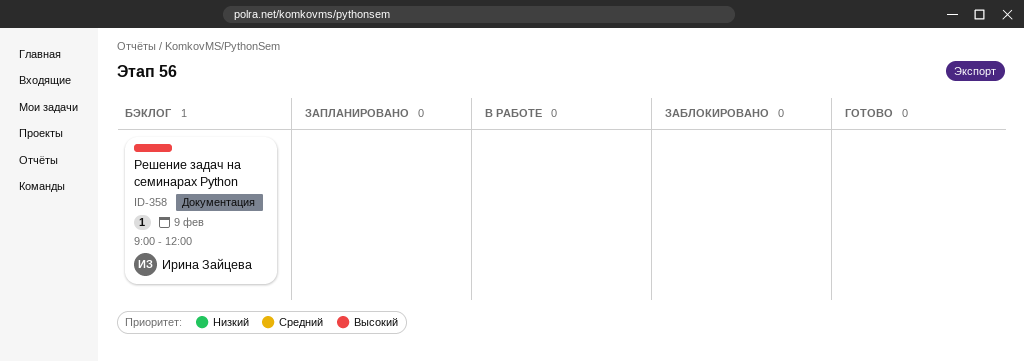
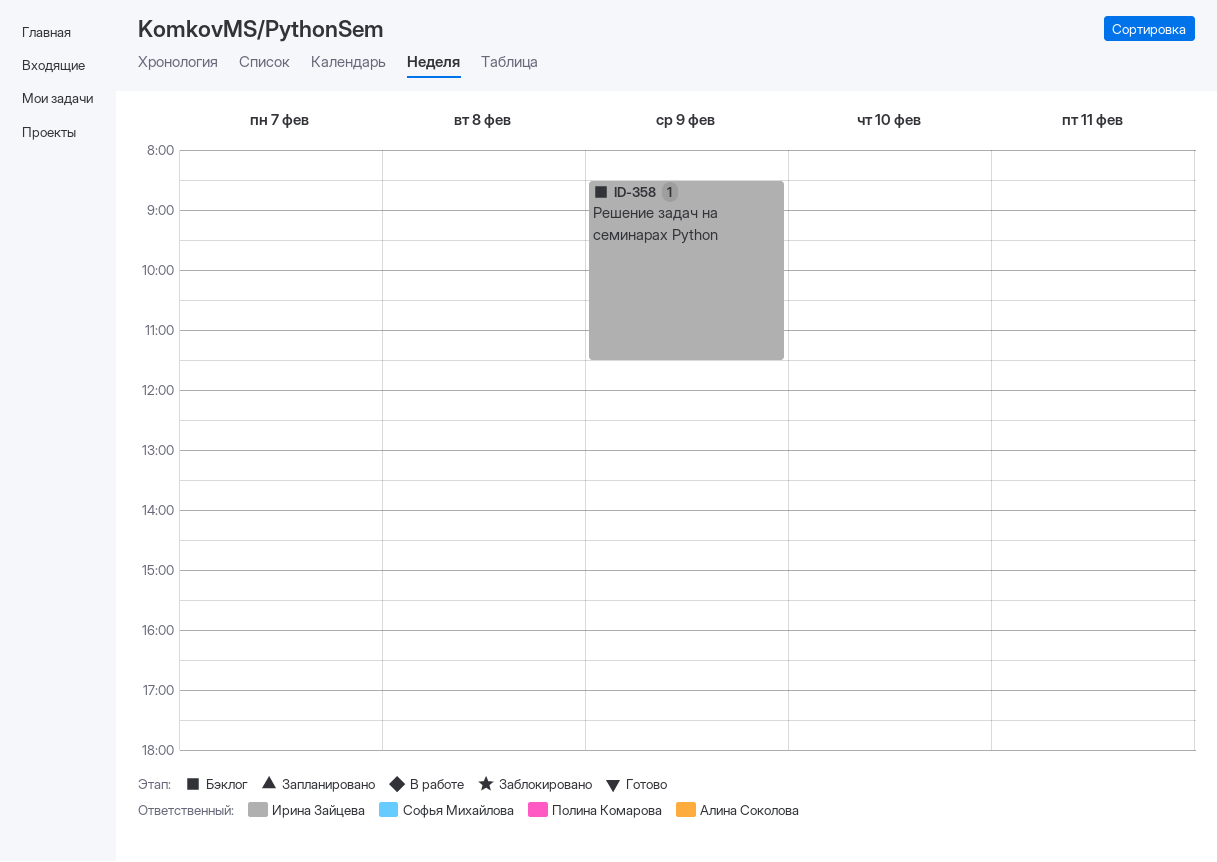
ID-358, begins: 09:00 -> 08:30
ID-358, ends: 12:00 -> 11:30

